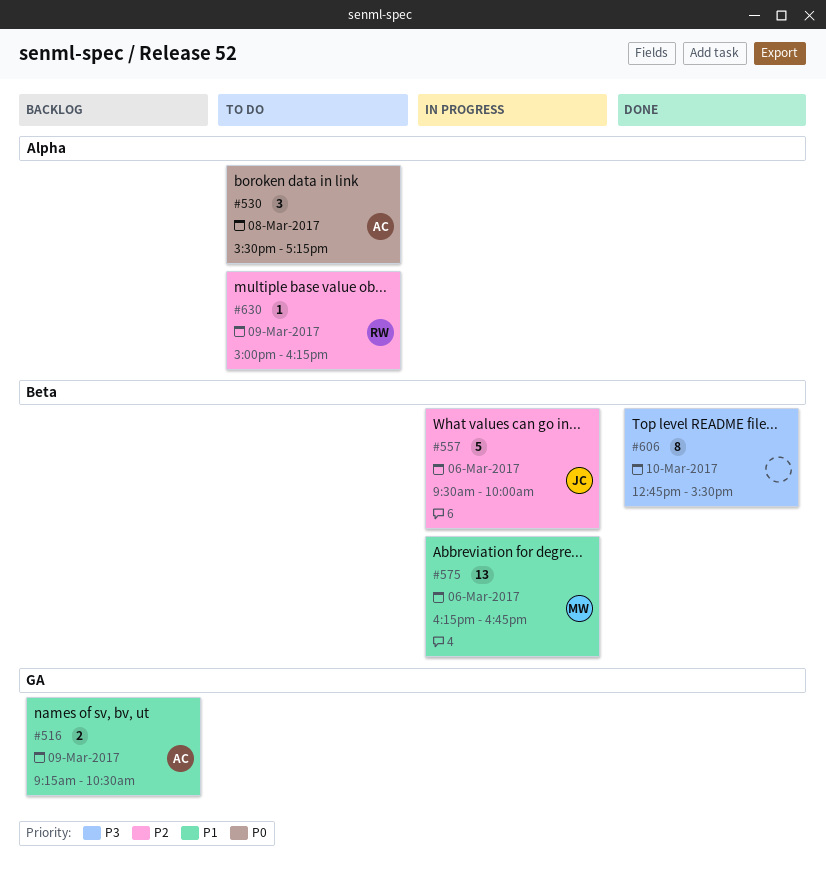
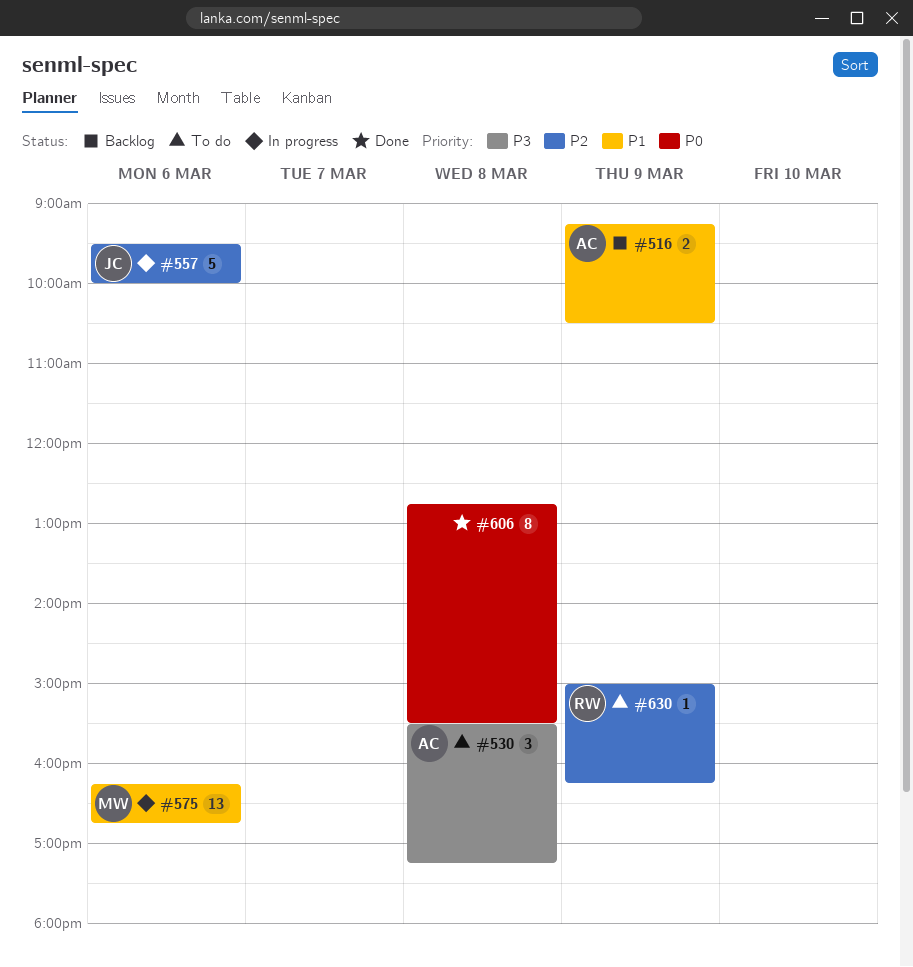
#530, priority: P0 -> P3
#606, priority: P3 -> P0
#606, day: Mar 10 -> Mar 8

